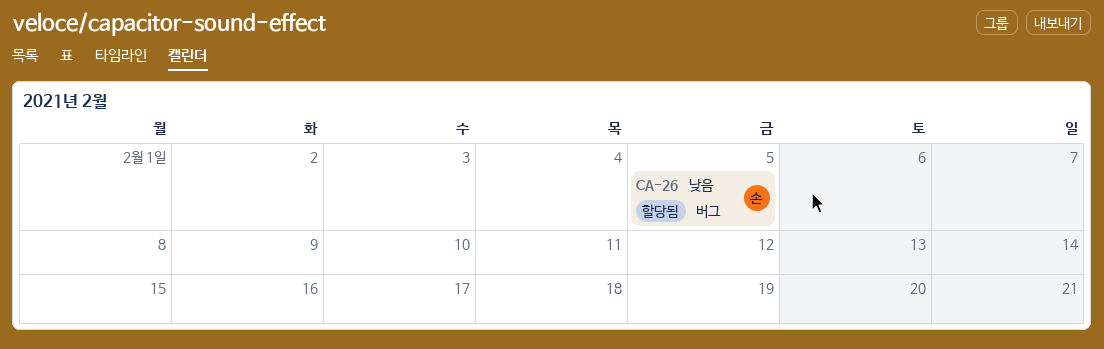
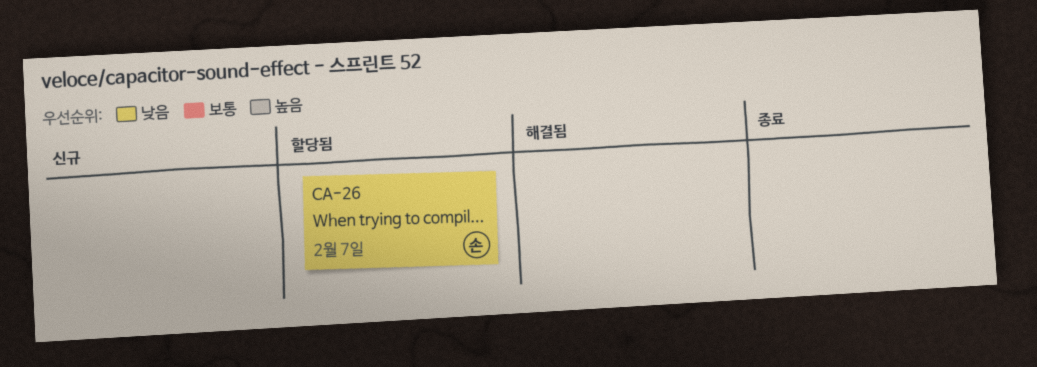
CA-26, due: Feb 5 -> Feb 7

